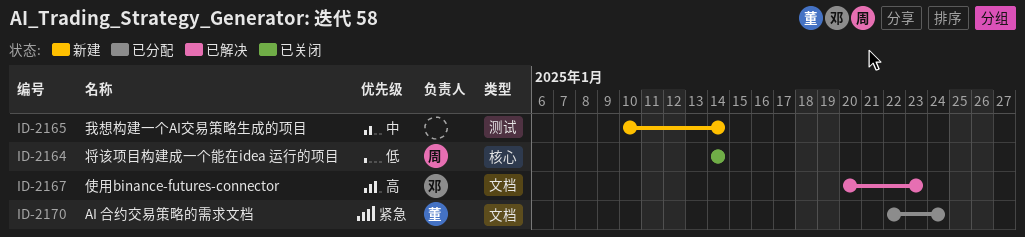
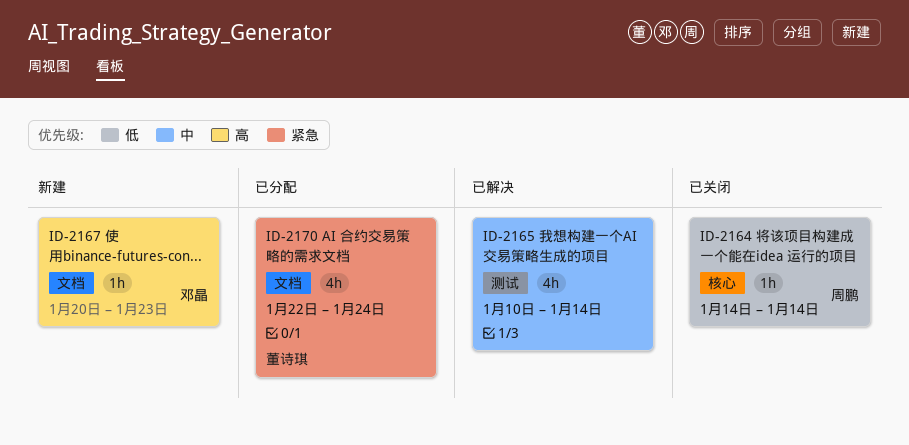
ID-2165, status: 新建 -> 已解决
ID-2167, status: 已解决 -> 新建

